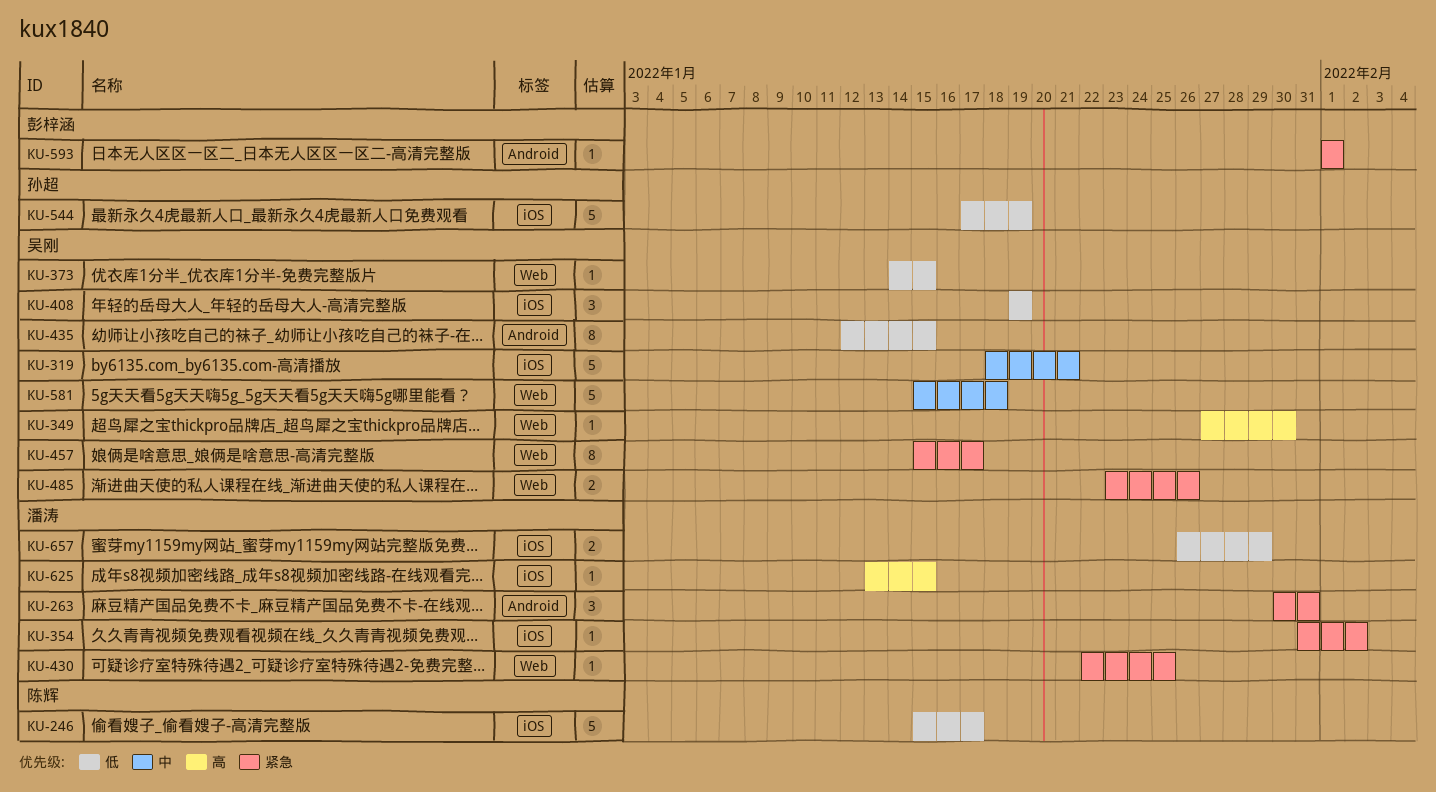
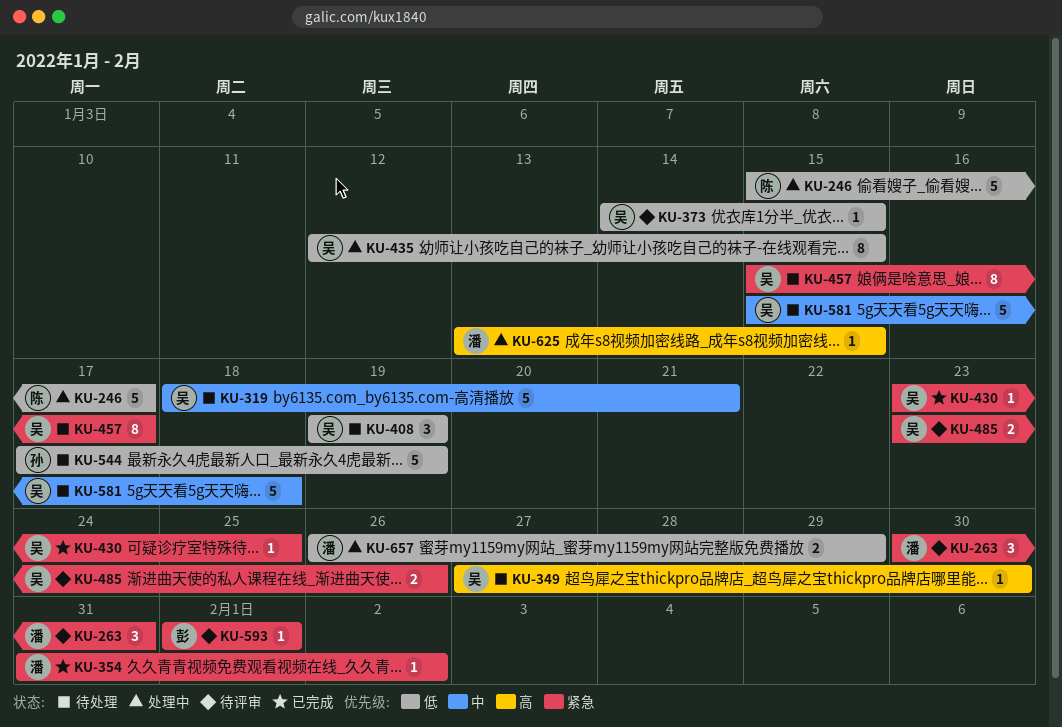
KU-430, owner: 潘涛 -> 吴刚
KU-430, start: Jan 22 -> Jan 23

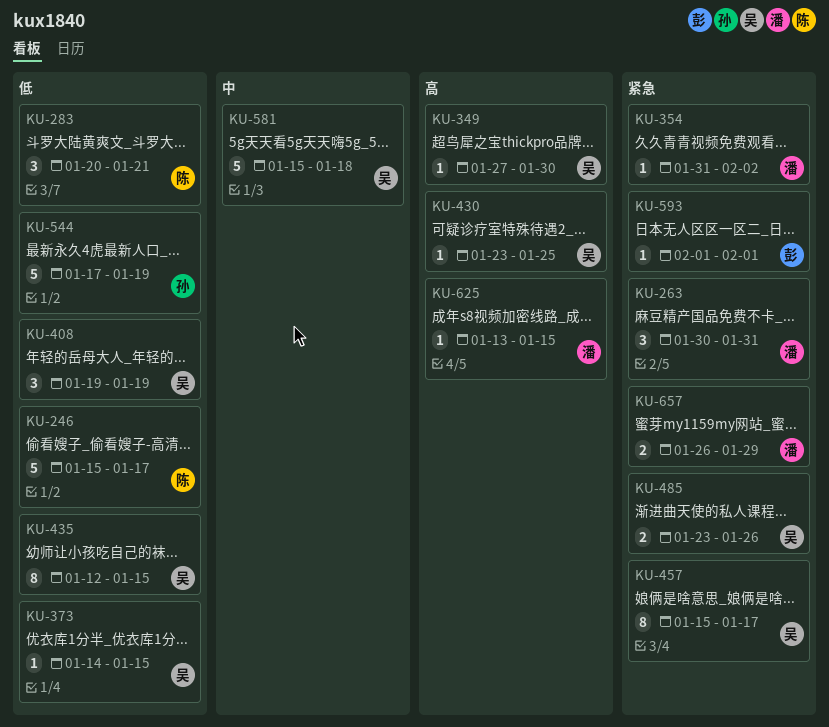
KU-283: none -> present
KU-319: present -> none
KU-430, priority: 紧急 -> 高
KU-657, priority: 低 -> 紧急

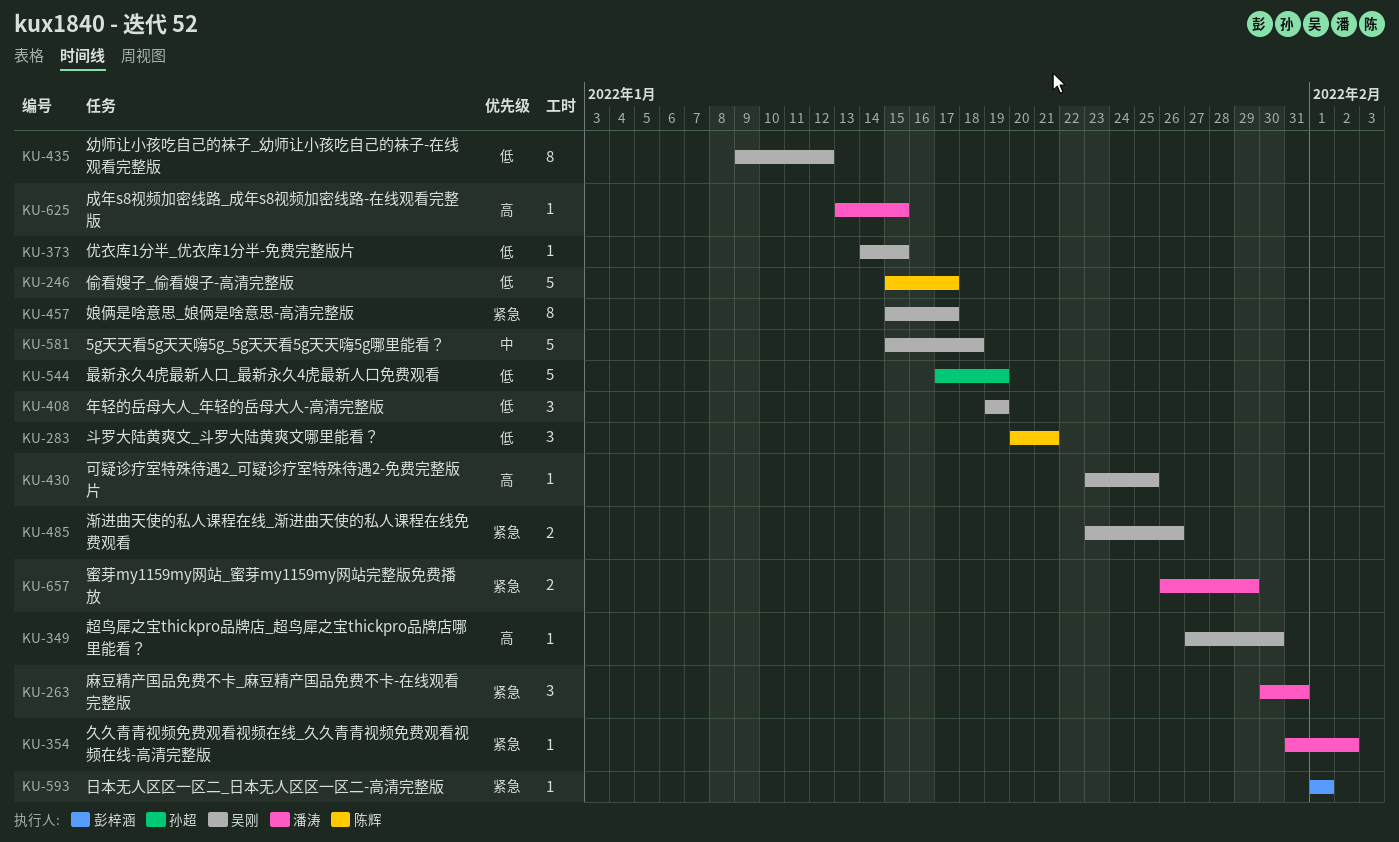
KU-435, start: Jan 12 -> Jan 9
KU-435, due: Jan 15 -> Jan 12

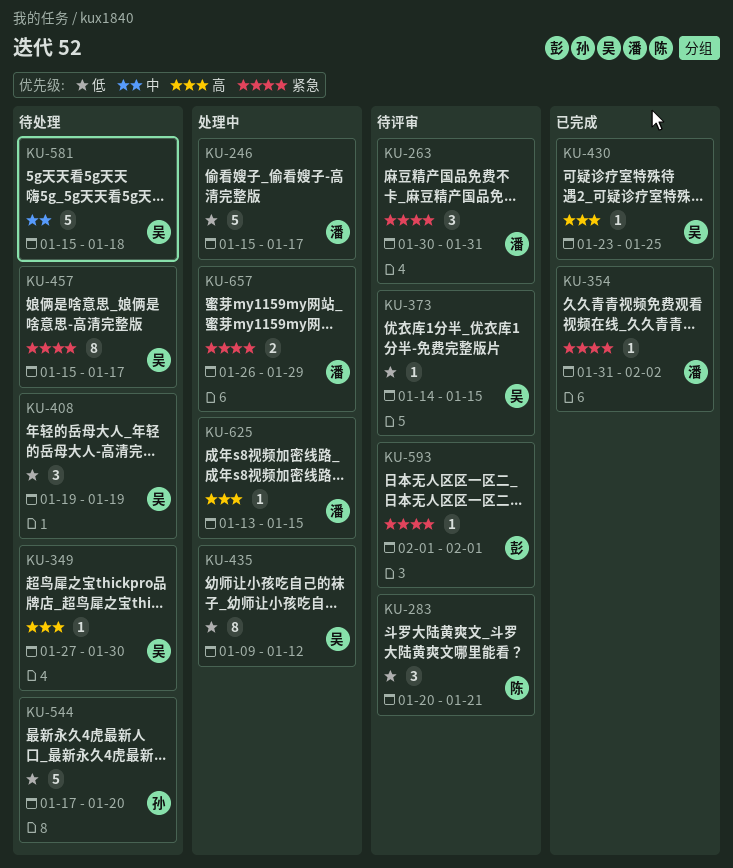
KU-246, owner: 陈辉 -> 潘涛
KU-485: present -> none
KU-544, due: Jan 19 -> Jan 20

